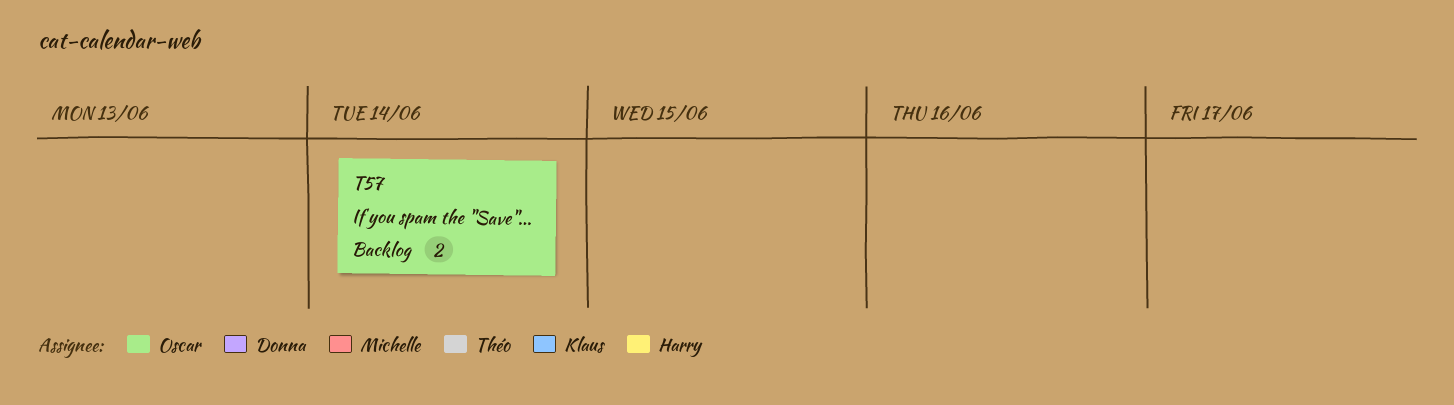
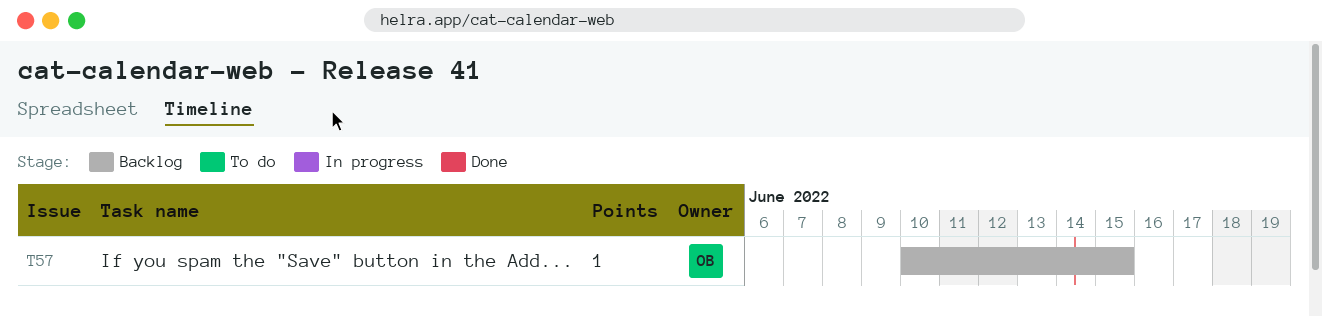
T57, estimate: 2 -> 1
T57, due: Jun 14 -> Jun 15

